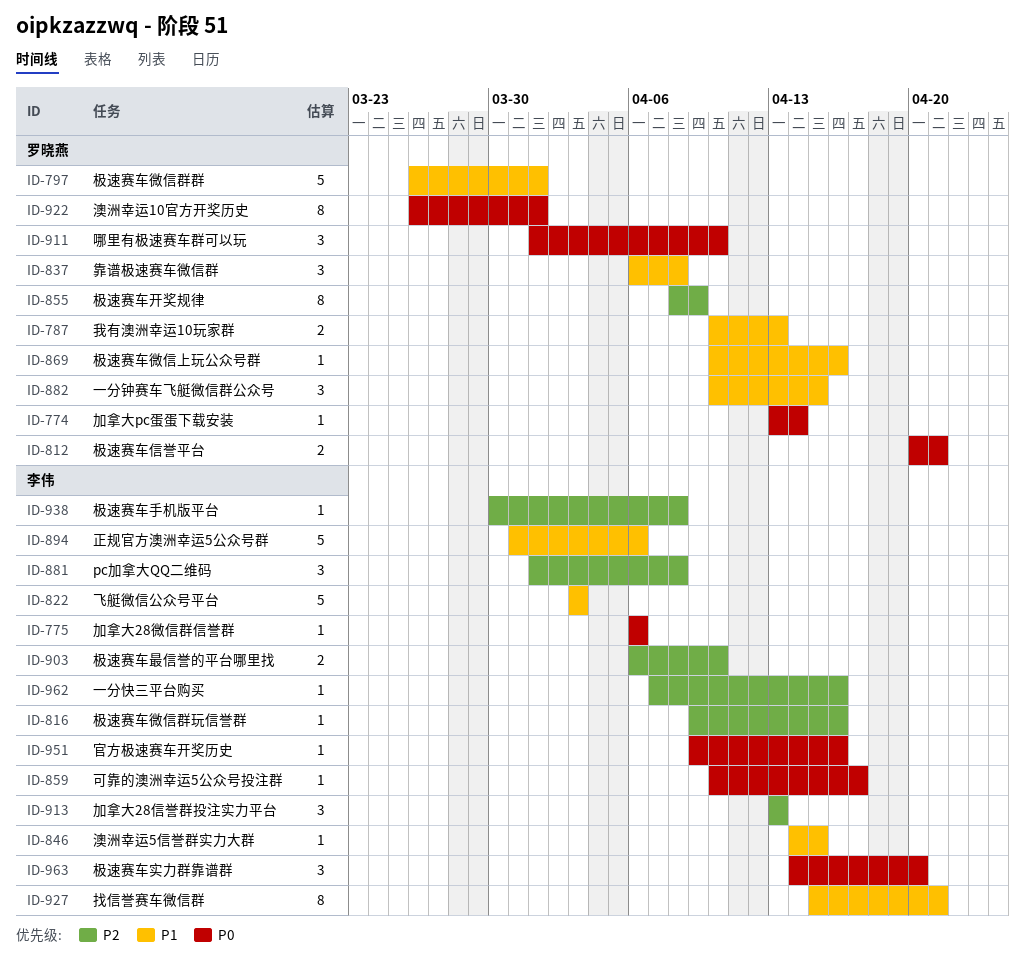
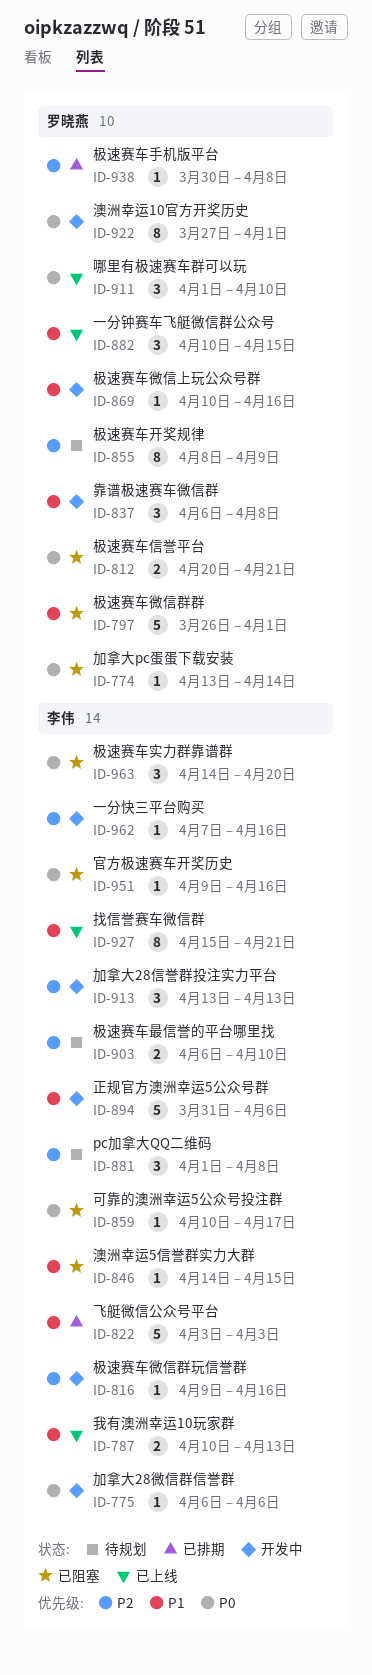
ID-787, owner: 罗晓燕 -> 李伟
ID-922, start: Mar 26 -> Mar 27
ID-938, owner: 李伟 -> 罗晓燕

